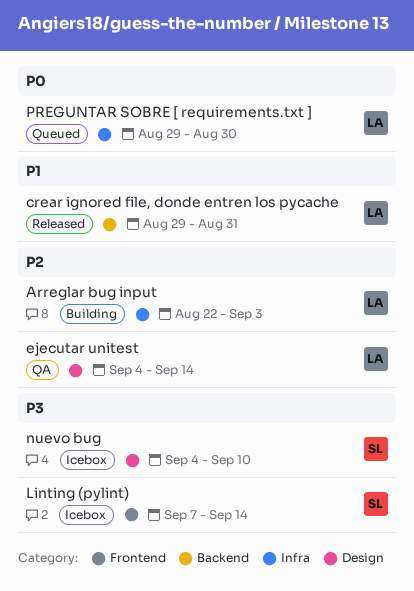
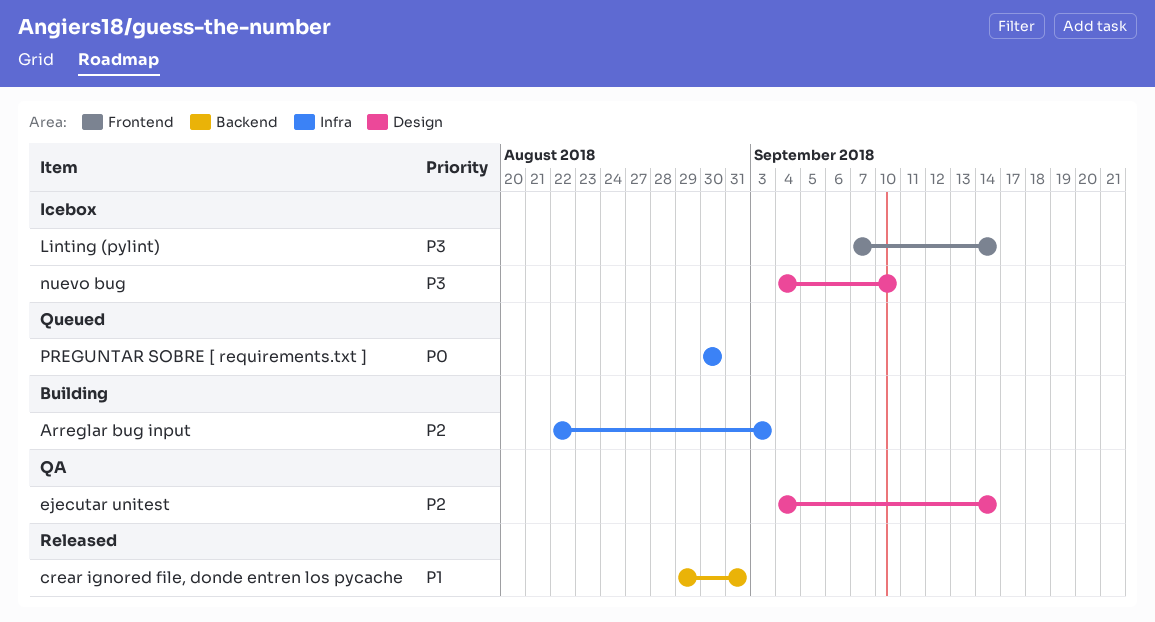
PREGUNTAR SOBRE [ requirements.txt ], start: Aug 29 -> Aug 30

